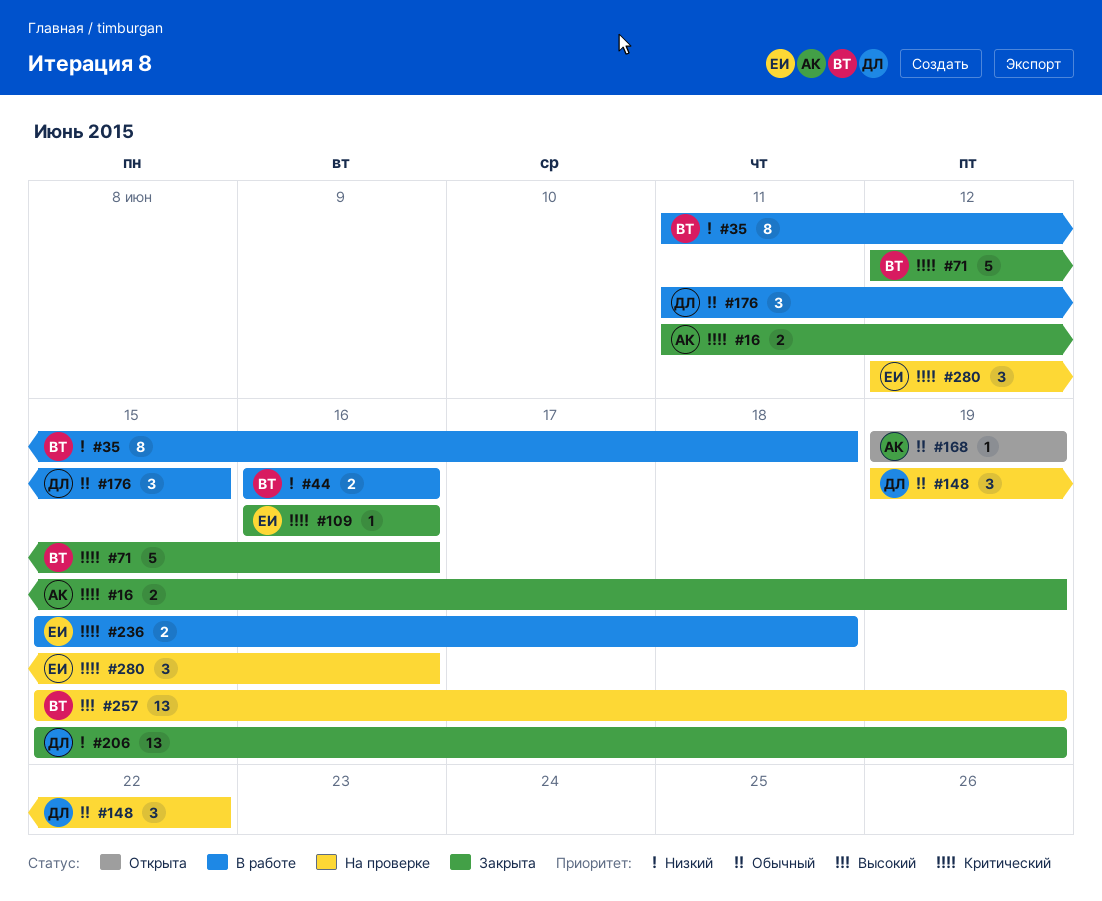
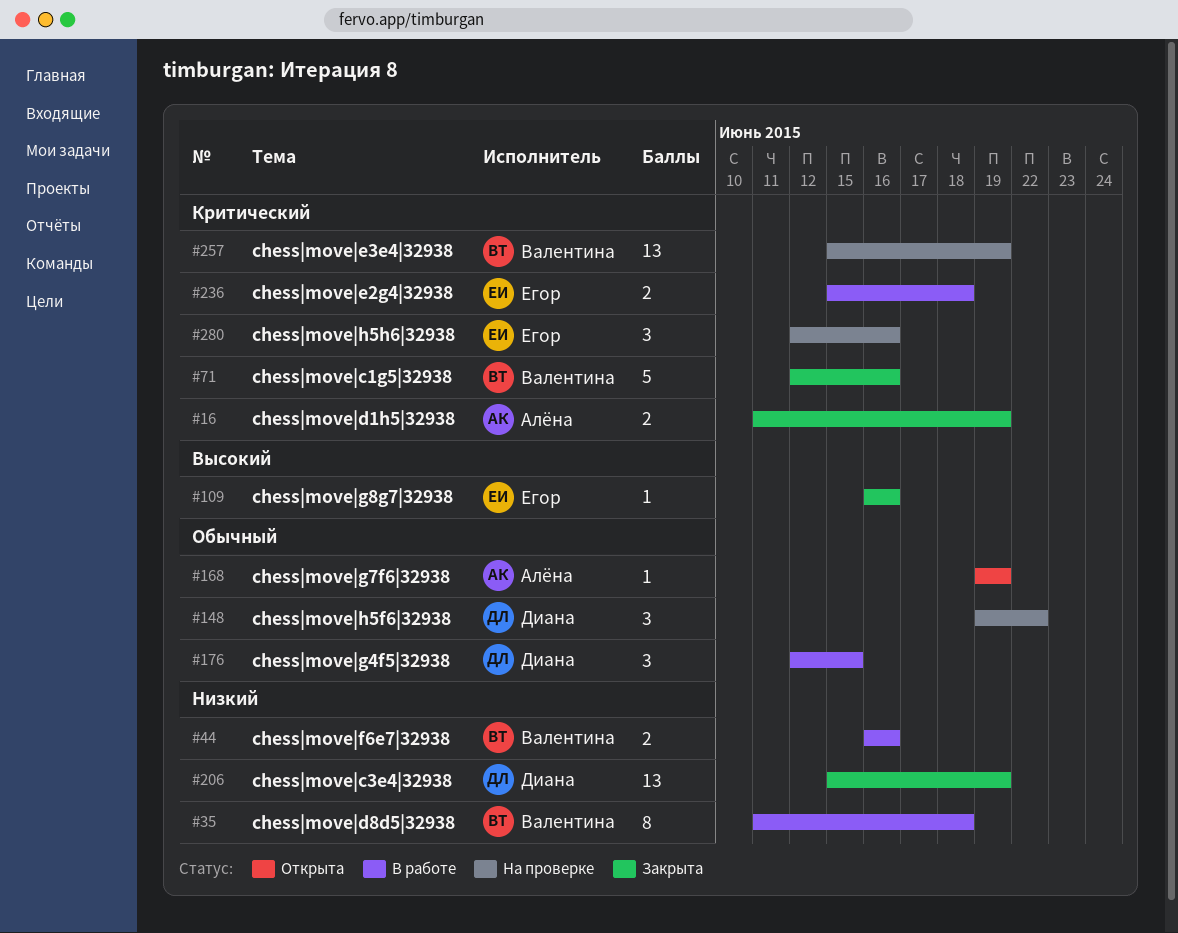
#109, priority: Критический -> Высокий
#176, start: Jun 11 -> Jun 12
#257, priority: Высокий -> Критический

